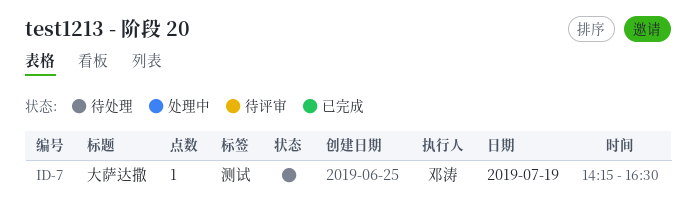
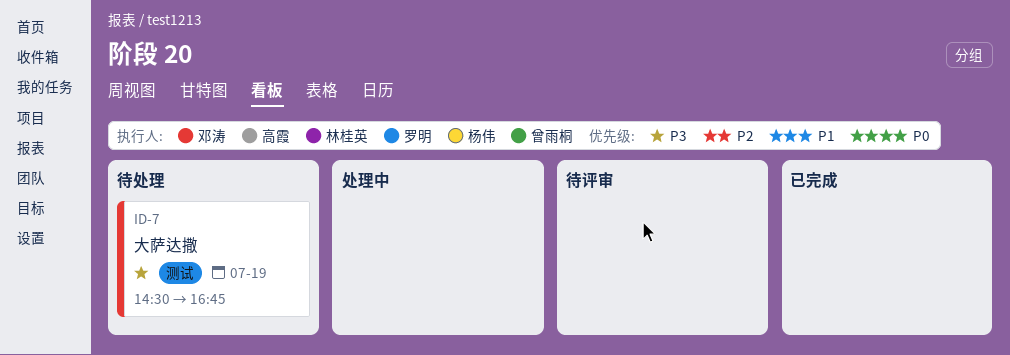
ID-7, begins: 14:15 -> 14:30
ID-7, ends: 16:30 -> 16:45

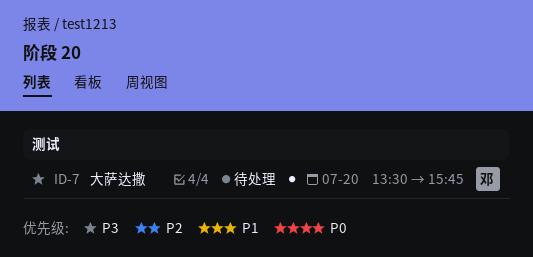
ID-7, day: Jul 19 -> Jul 20
ID-7, begins: 14:30 -> 13:30
ID-7, ends: 16:45 -> 15:45

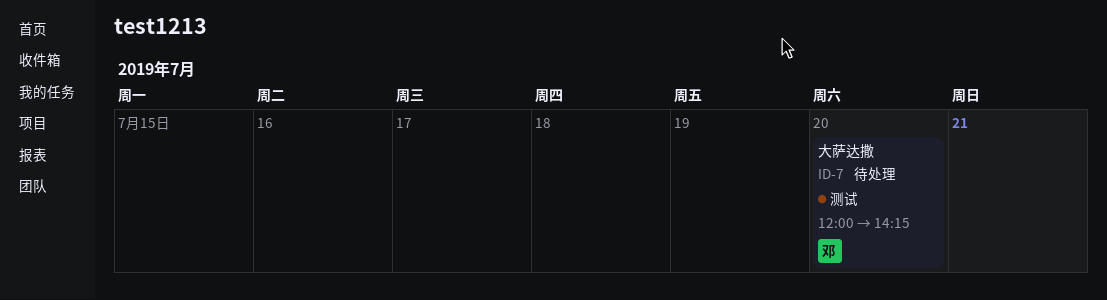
ID-7, begins: 13:30 -> 12:00
ID-7, ends: 15:45 -> 14:15

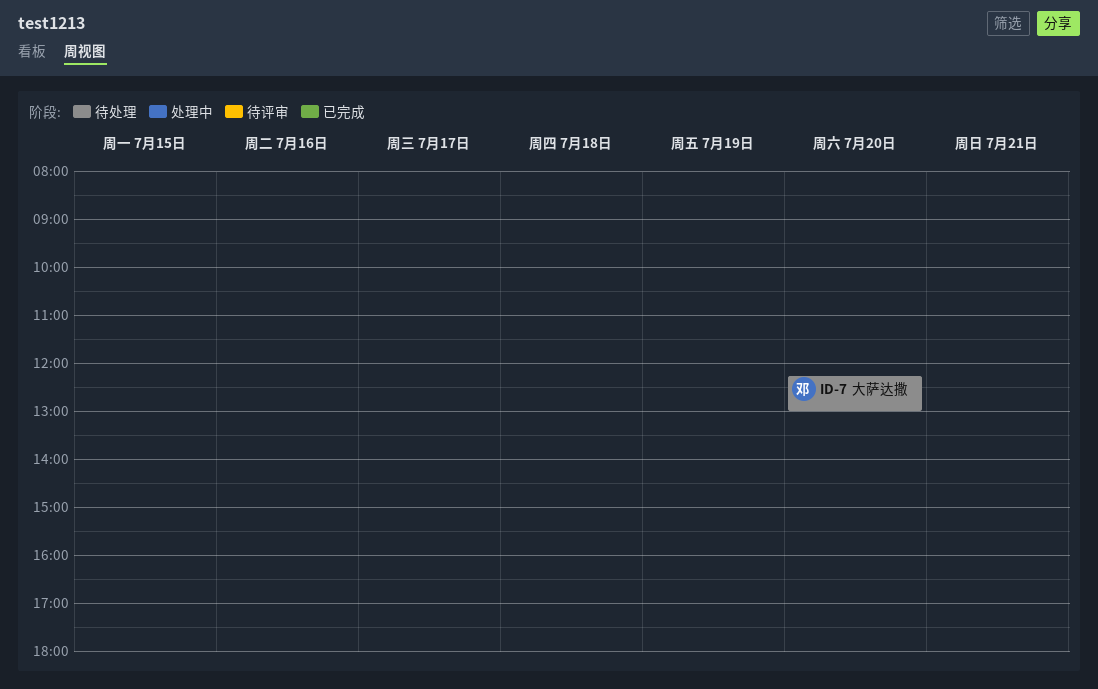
ID-7, begins: 12:00 -> 12:15
ID-7, ends: 14:15 -> 13:00

